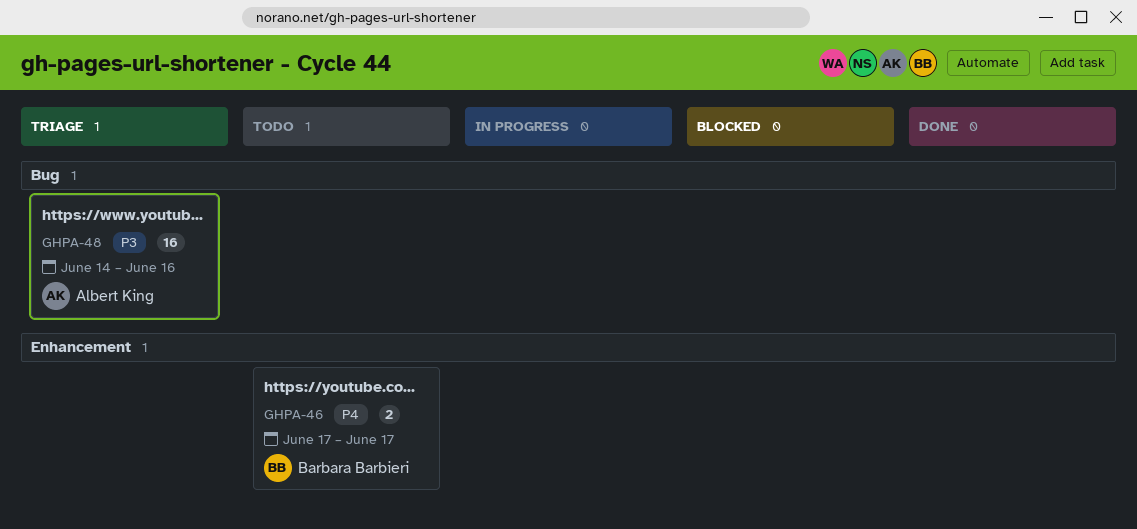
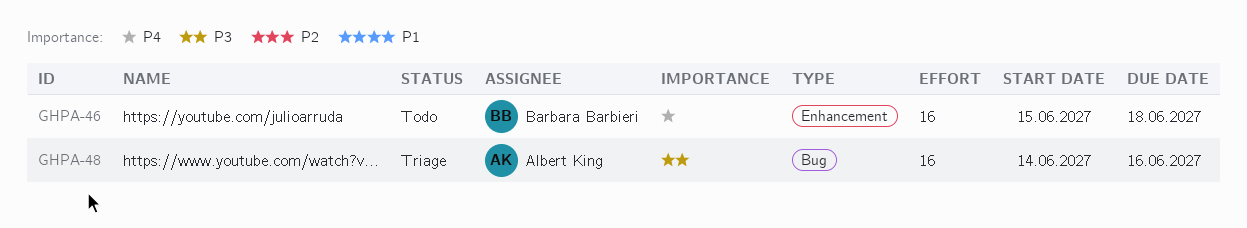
GHPA-46, estimate: 2 -> 16
GHPA-46, start: Jun 17 -> Jun 15
GHPA-46, due: Jun 17 -> Jun 18

